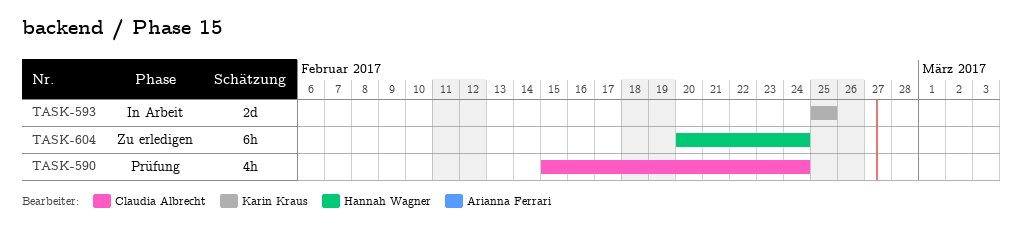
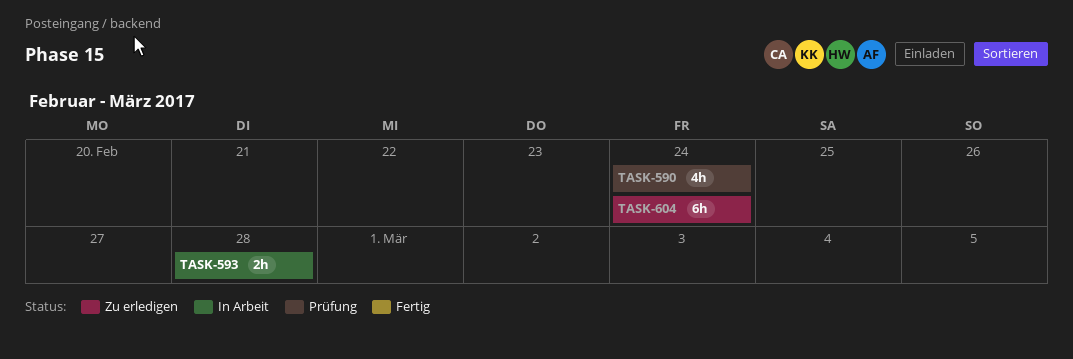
TASK-593, estimate: 2d -> 2h
TASK-593, due: Feb 25 -> Feb 28

